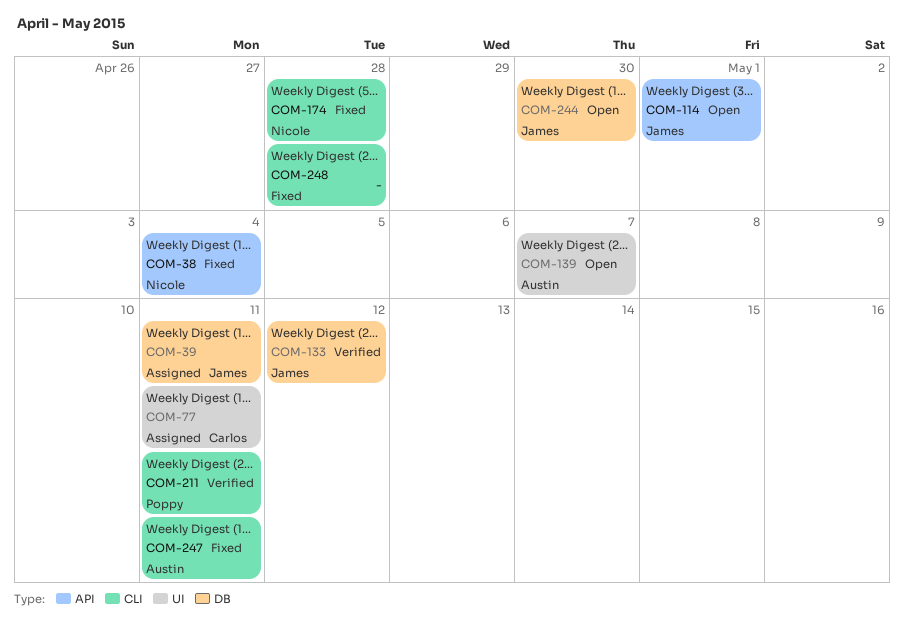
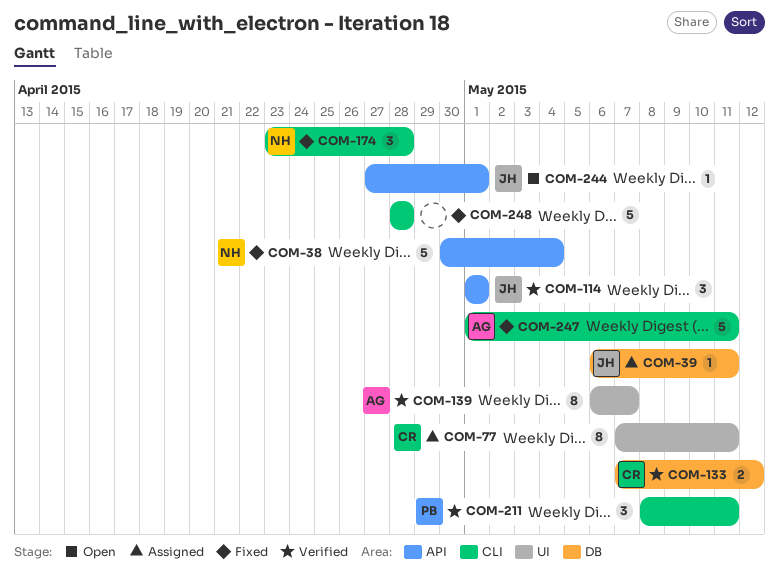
COM-114, status: Open -> Verified
COM-133, owner: James -> Carlos
COM-139, status: Open -> Verified
COM-244, label: DB -> API
COM-244, due: Apr 30 -> May 1

